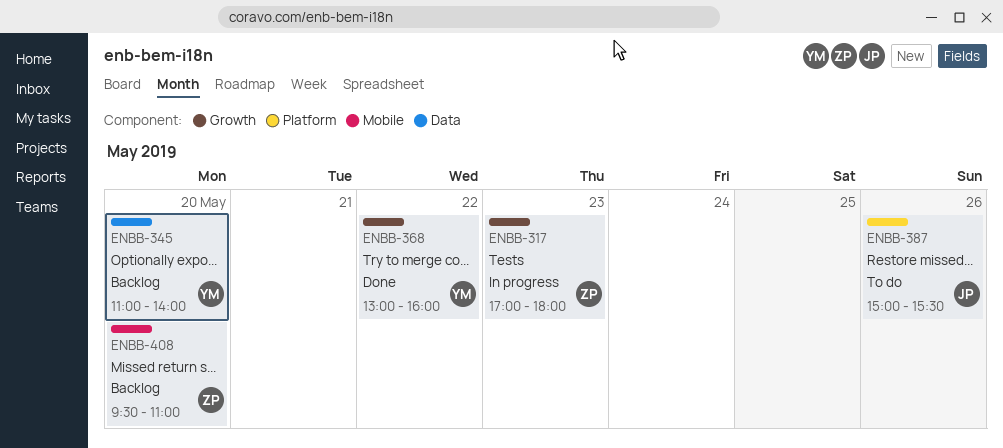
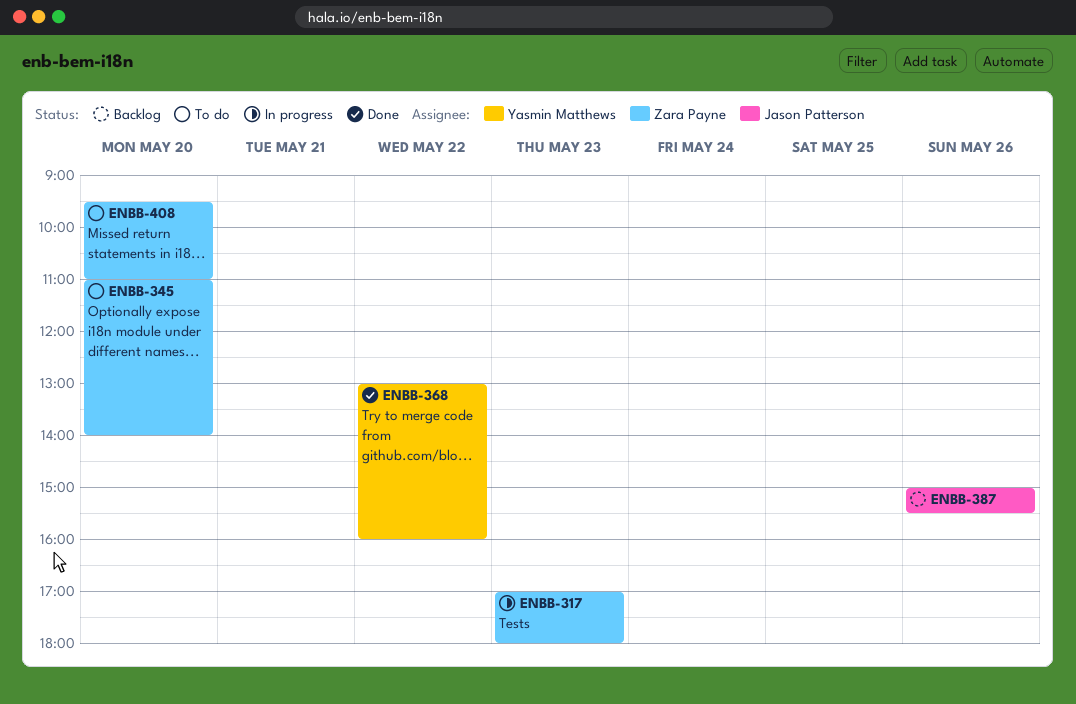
ENBB-345, status: Backlog -> To do
ENBB-345, owner: Yasmin Matthews -> Zara Payne
ENBB-387, status: To do -> Backlog
ENBB-408, status: Backlog -> To do

